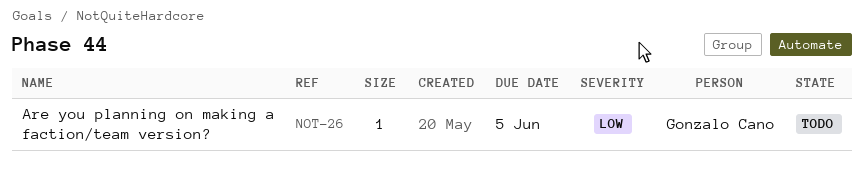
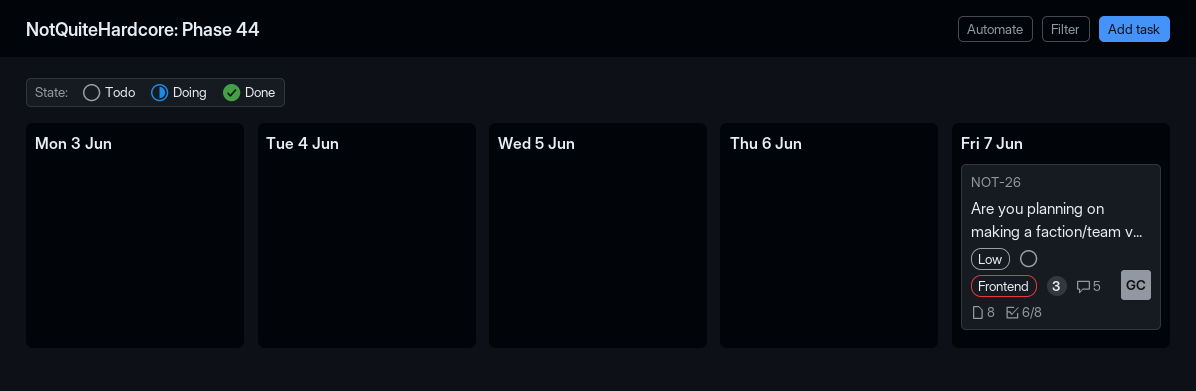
NOT-26, estimate: 1 -> 3
NOT-26, due: Jun 5 -> Jun 7

